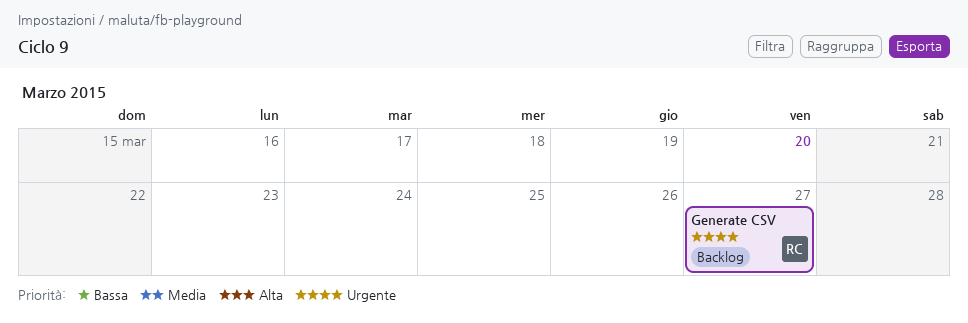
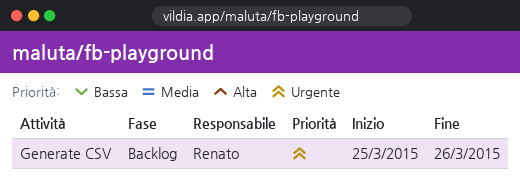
Generate CSV, due: Mar 27 -> Mar 26

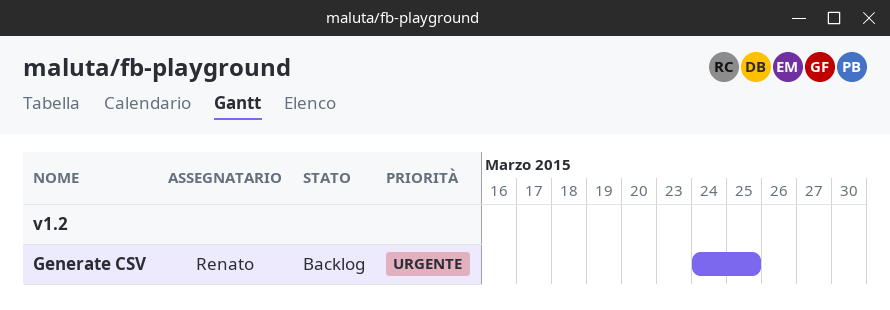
Generate CSV, start: Mar 25 -> Mar 24
Generate CSV, due: Mar 26 -> Mar 25

